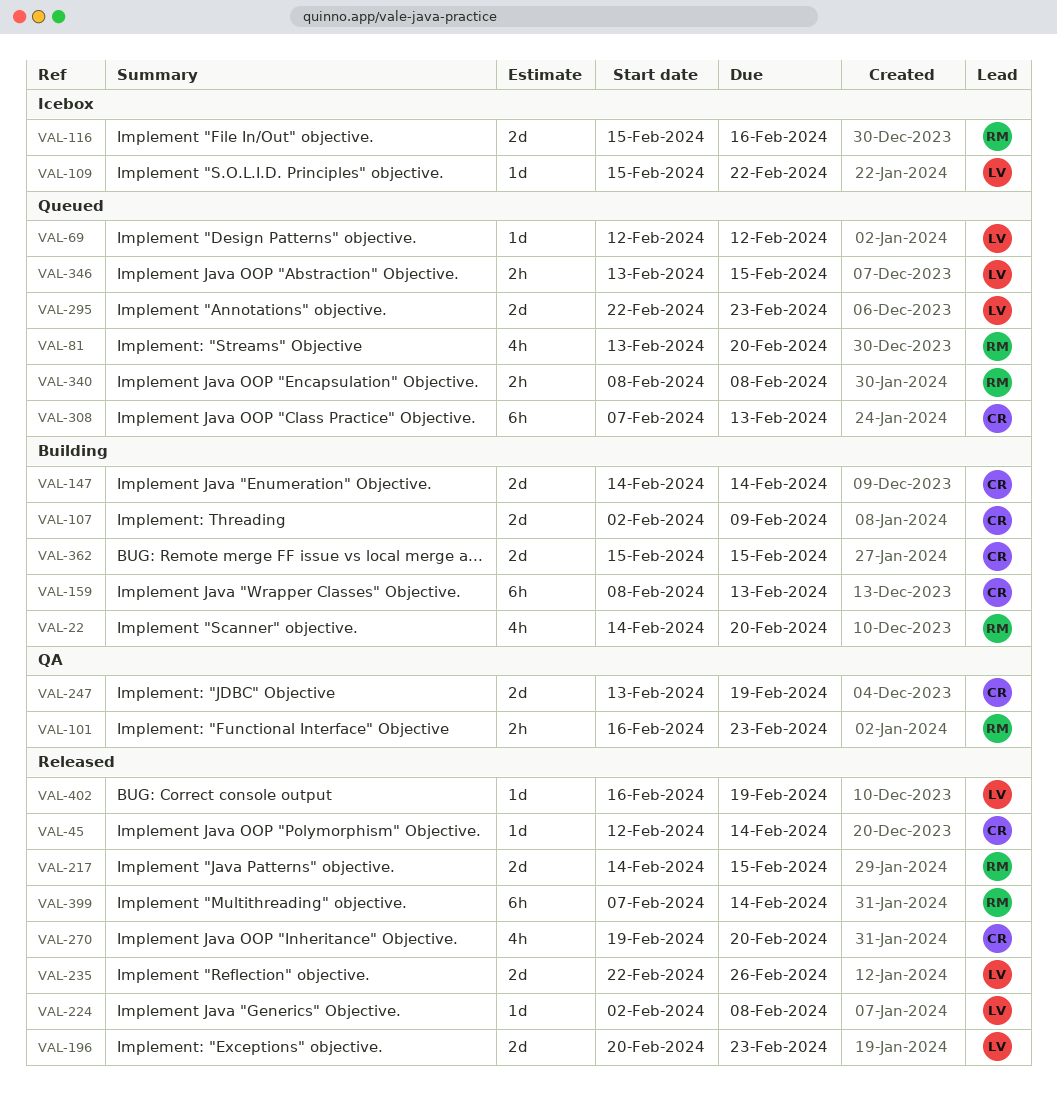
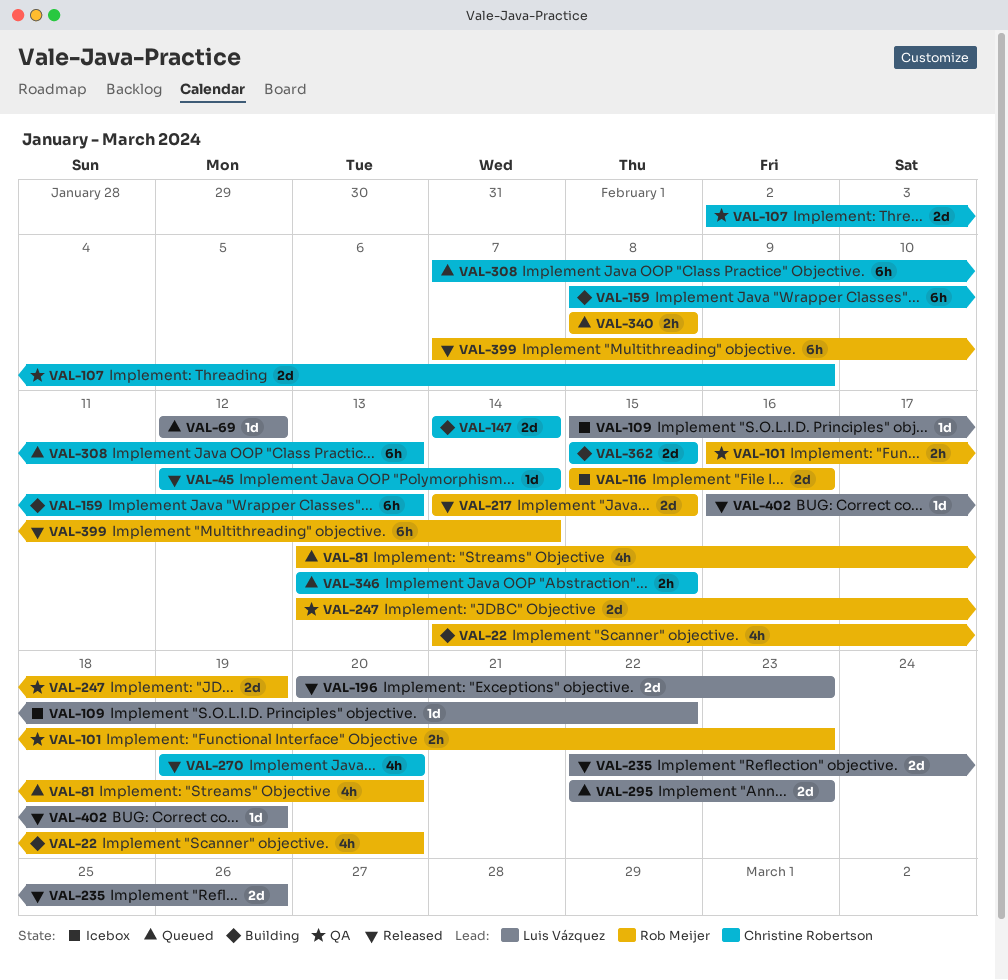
VAL-107, status: Building -> QA
VAL-224: present -> none
VAL-247, owner: Christine Robertson -> Rob Meijer
VAL-346, owner: Luis Vázquez -> Christine Robertson

